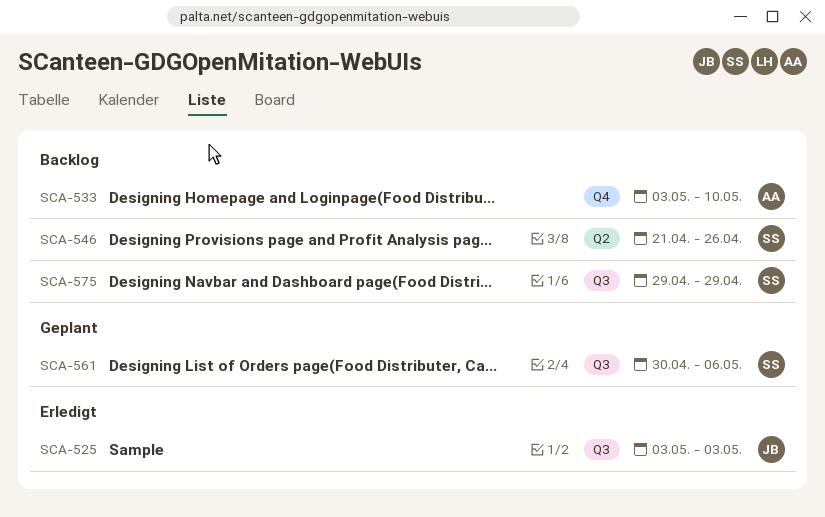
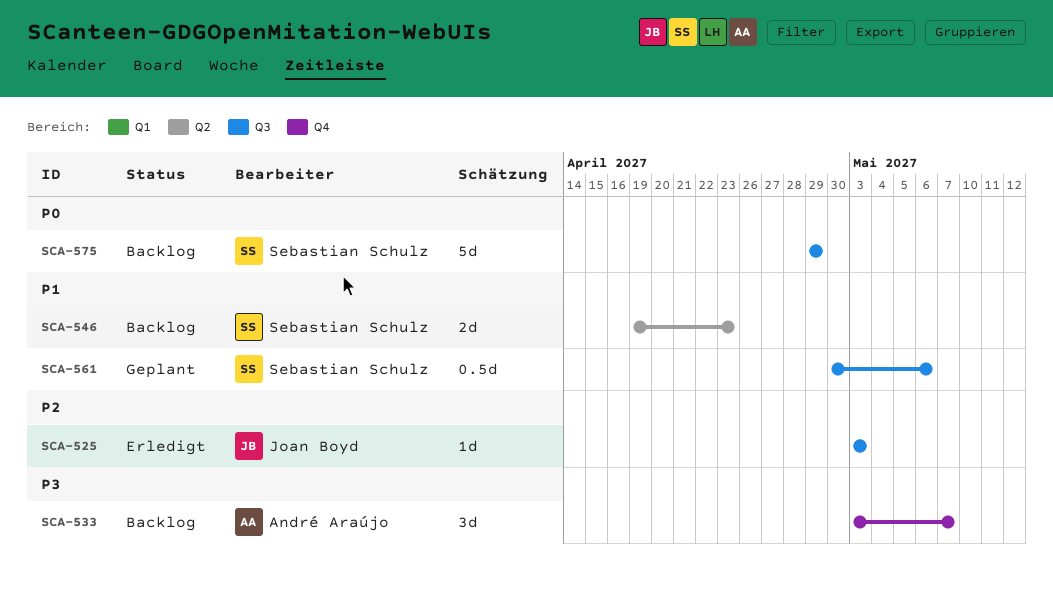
SCA-533, due: May 10 -> May 7
SCA-546, start: Apr 21 -> Apr 19
SCA-546, due: Apr 26 -> Apr 23

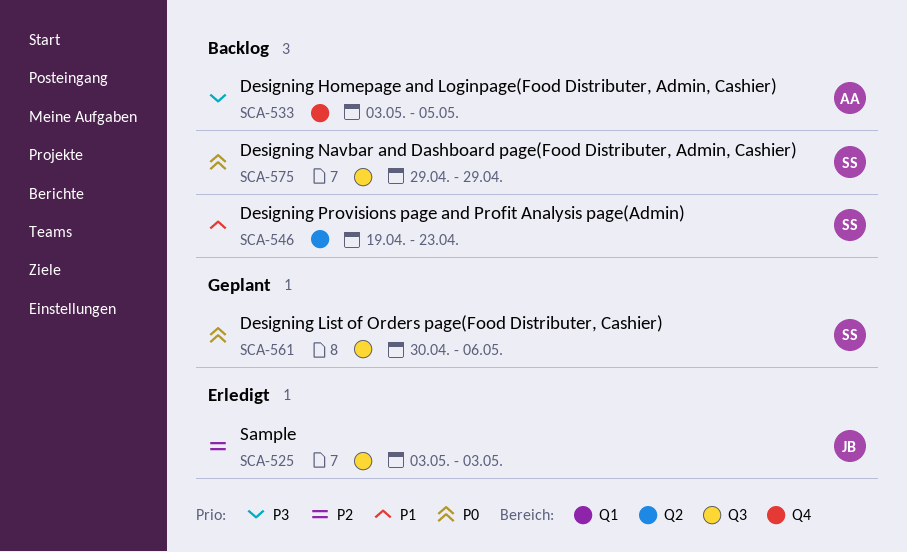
SCA-533, due: May 7 -> May 5
SCA-561, priority: P1 -> P0

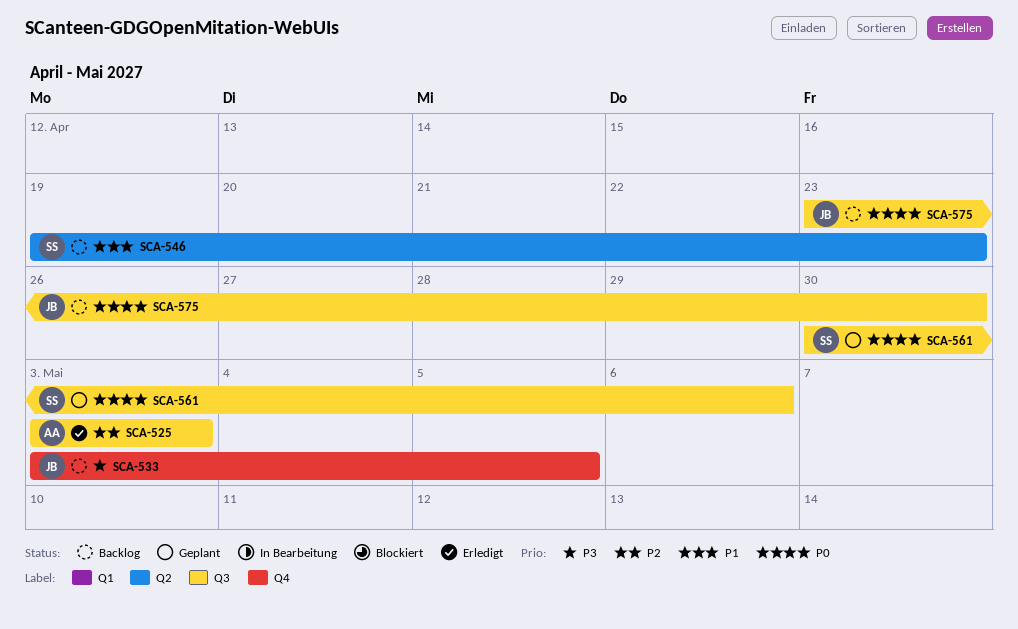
SCA-525, owner: JB -> AA
SCA-533, owner: AA -> JB
SCA-575, owner: SS -> JB
SCA-575, start: Apr 29 -> Apr 23
SCA-575, due: Apr 29 -> Apr 30

